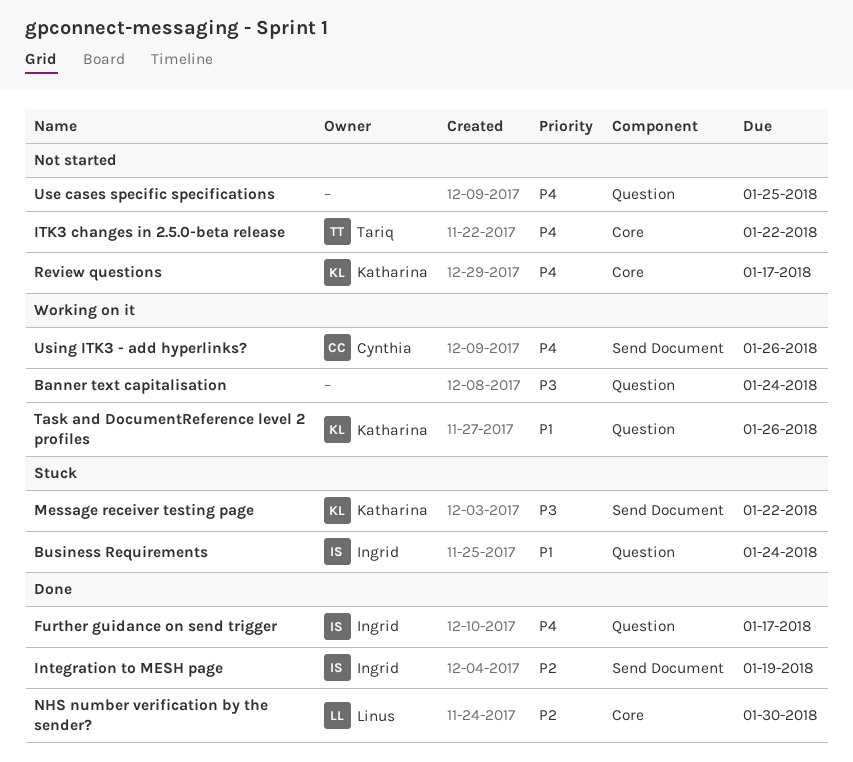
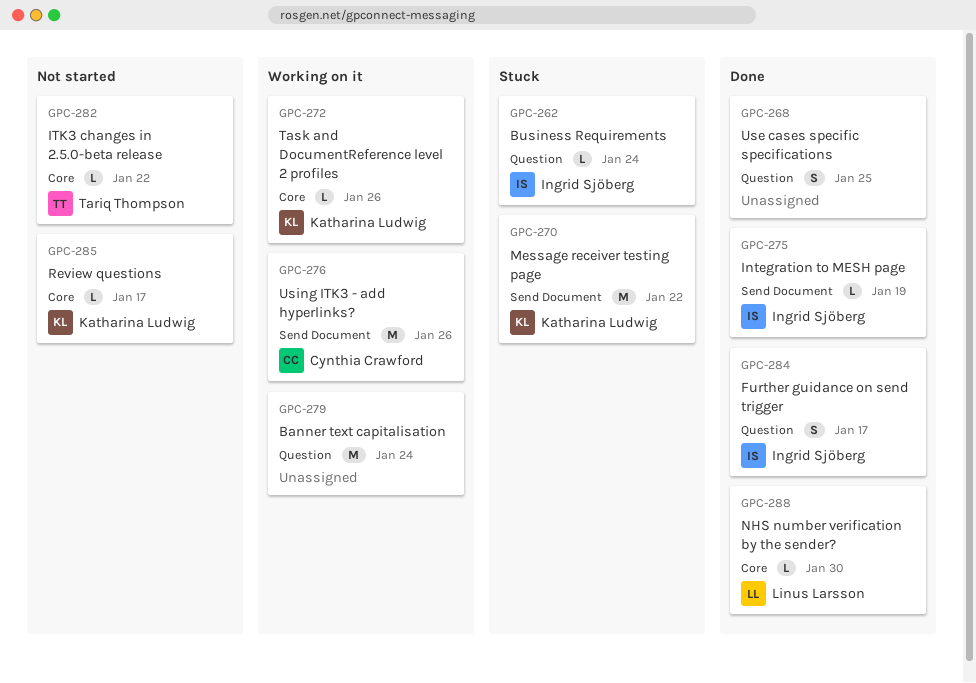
Task and DocumentReference level 2 profiles, label: Question -> Core
Use cases specific specifications, status: Not started -> Done

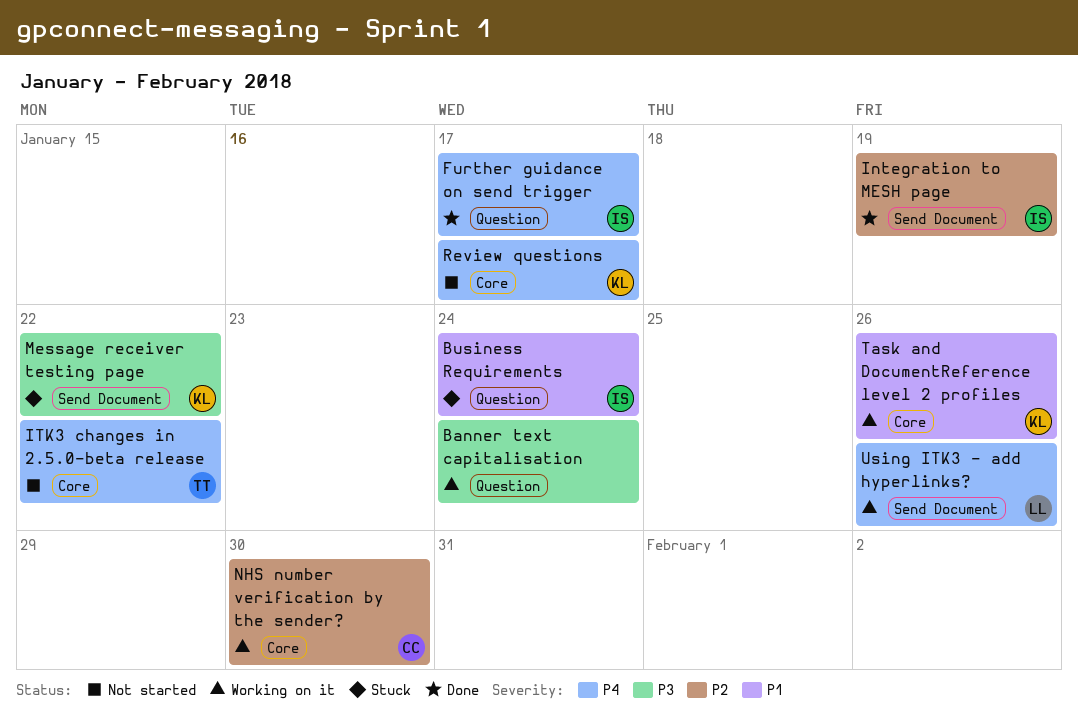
NHS number verification by the sender?, status: Done -> Working on it
NHS number verification by the sender?, owner: Linus Larsson -> Cynthia Crawford
Use cases specific specifications: present -> none
Using ITK3 - add hyperlinks?, owner: Cynthia Crawford -> Linus Larsson

